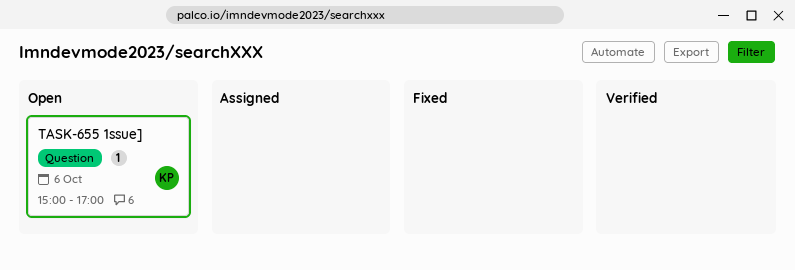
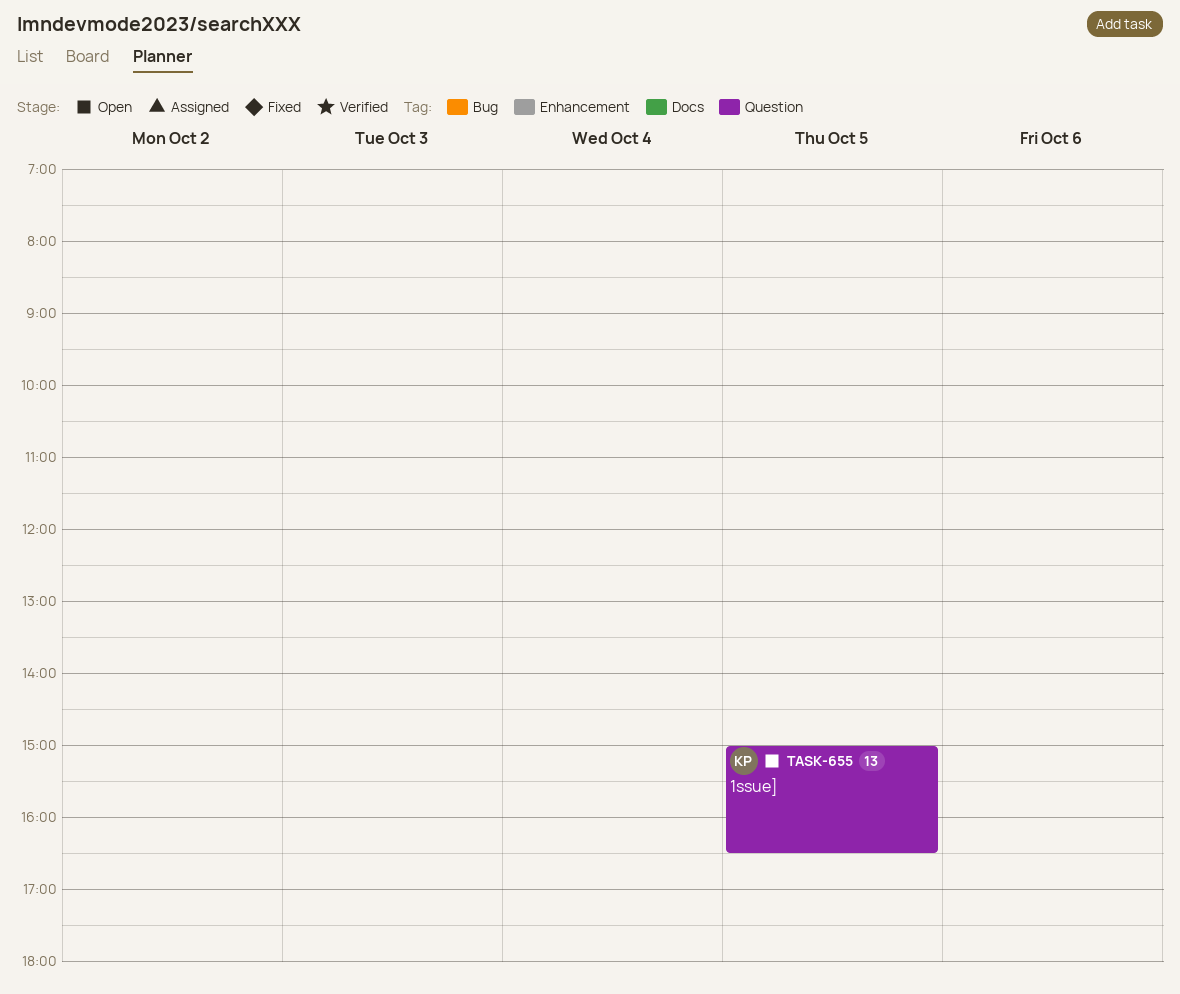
TASK-655, estimate: 1 -> 13
TASK-655, day: Oct 6 -> Oct 5
TASK-655, ends: 17:00 -> 16:30

